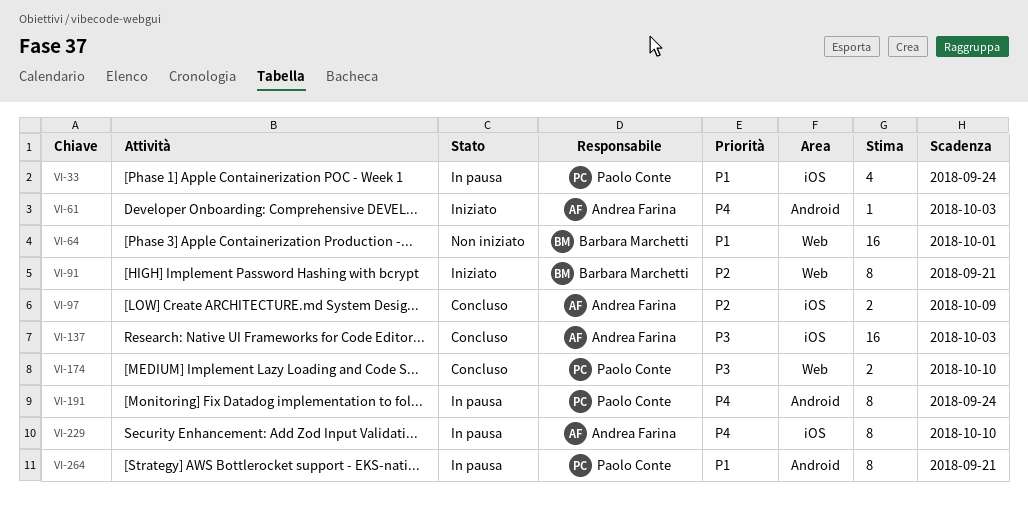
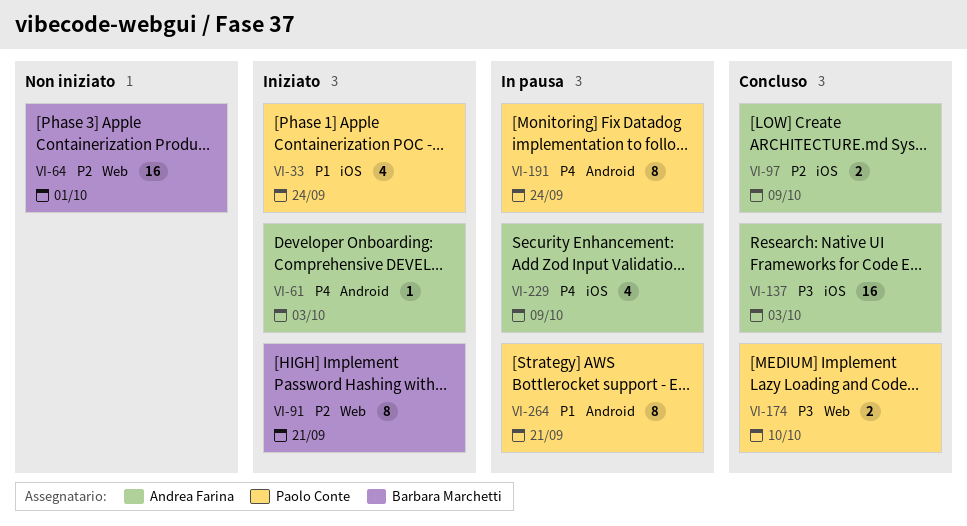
VI-33, status: In pausa -> Iniziato
VI-64, priority: P1 -> P2
VI-229, estimate: 8 -> 4
VI-229, due: Oct 10 -> Oct 9

